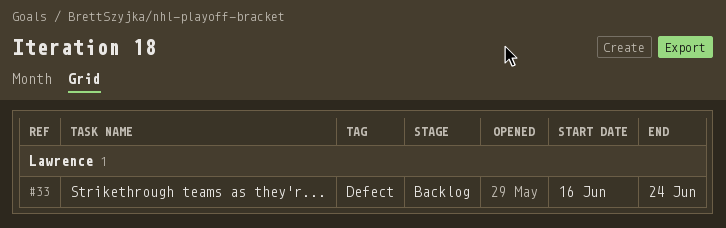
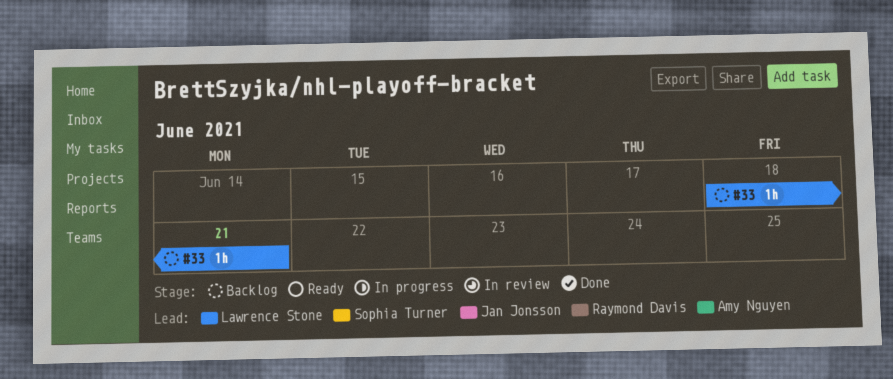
#33, start: Jun 16 -> Jun 18
#33, due: Jun 24 -> Jun 21

